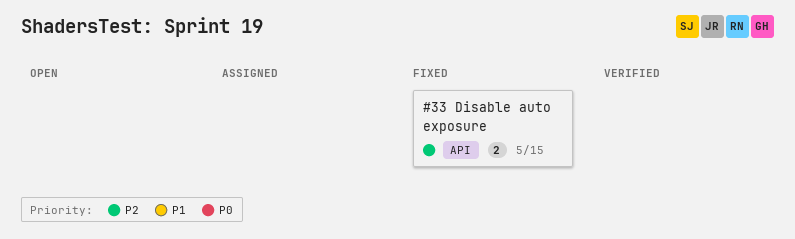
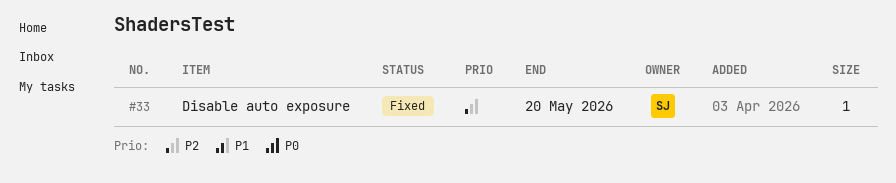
#33, estimate: 2 -> 1
#33, due: May 15 -> May 20

